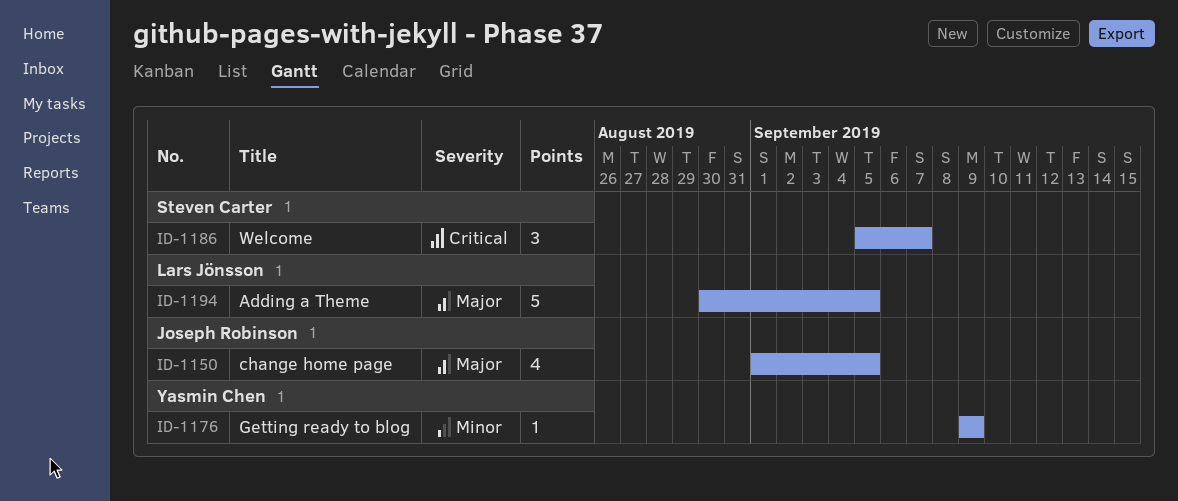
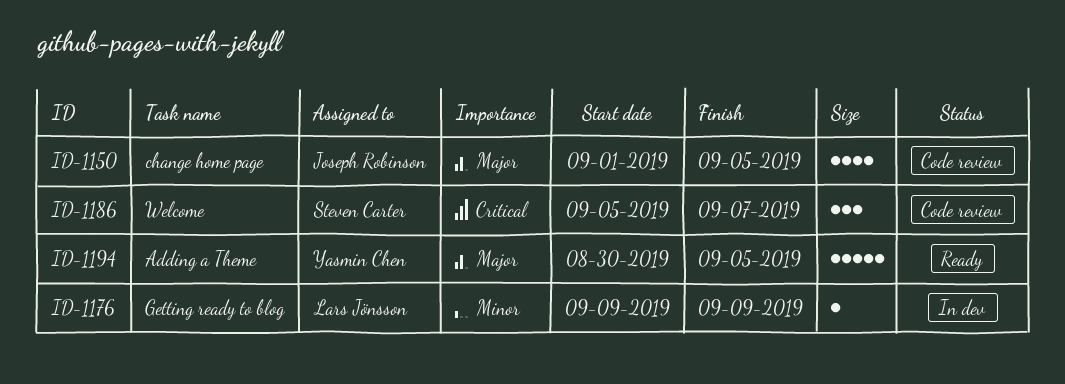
ID-1176, owner: Yasmin Chen -> Lars Jönsson
ID-1194, owner: Lars Jönsson -> Yasmin Chen

